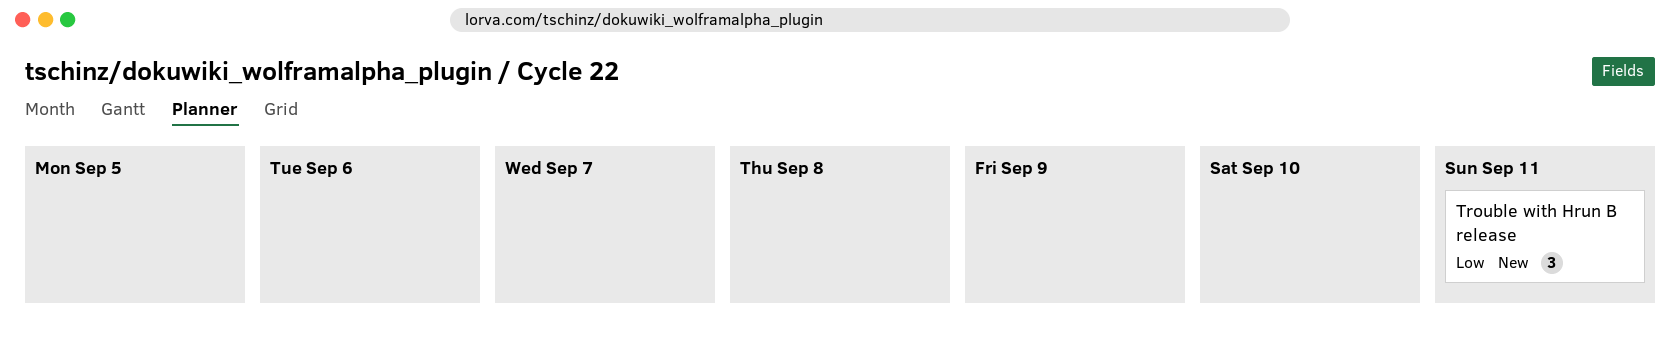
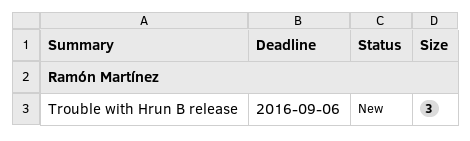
Trouble with Hrun B release, due: Sep 11 -> Sep 6

